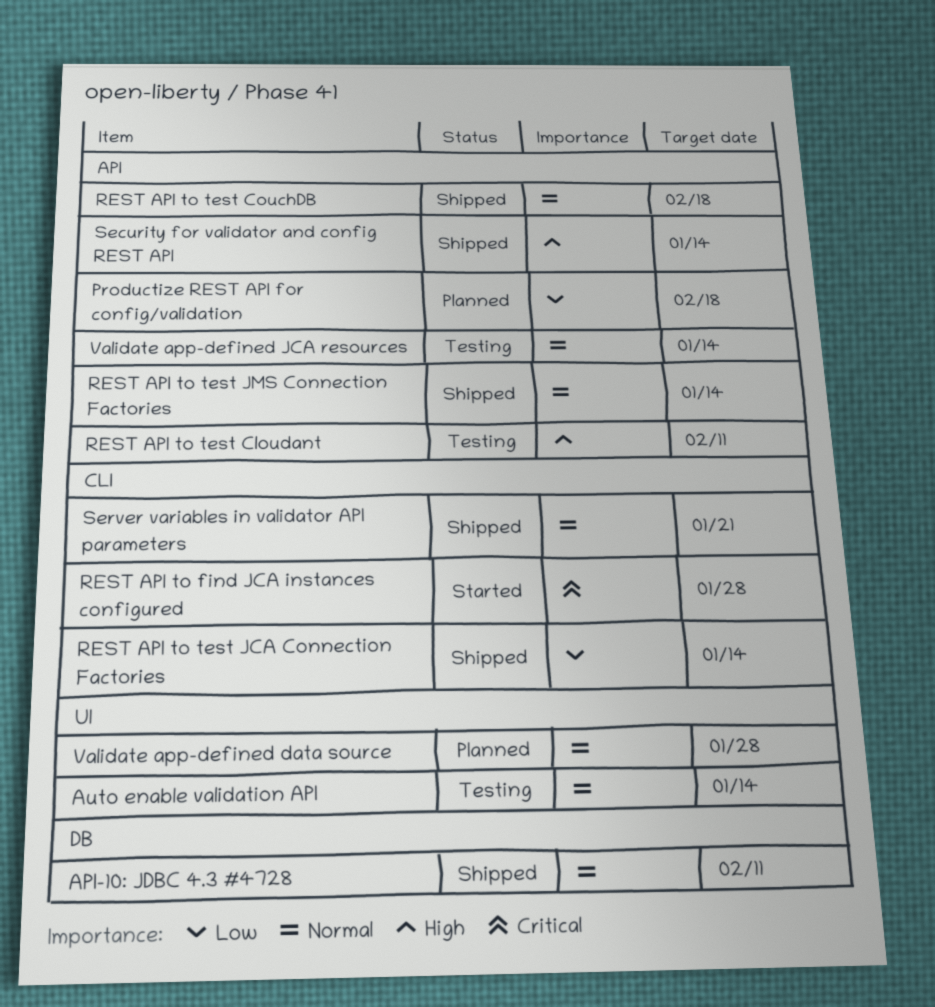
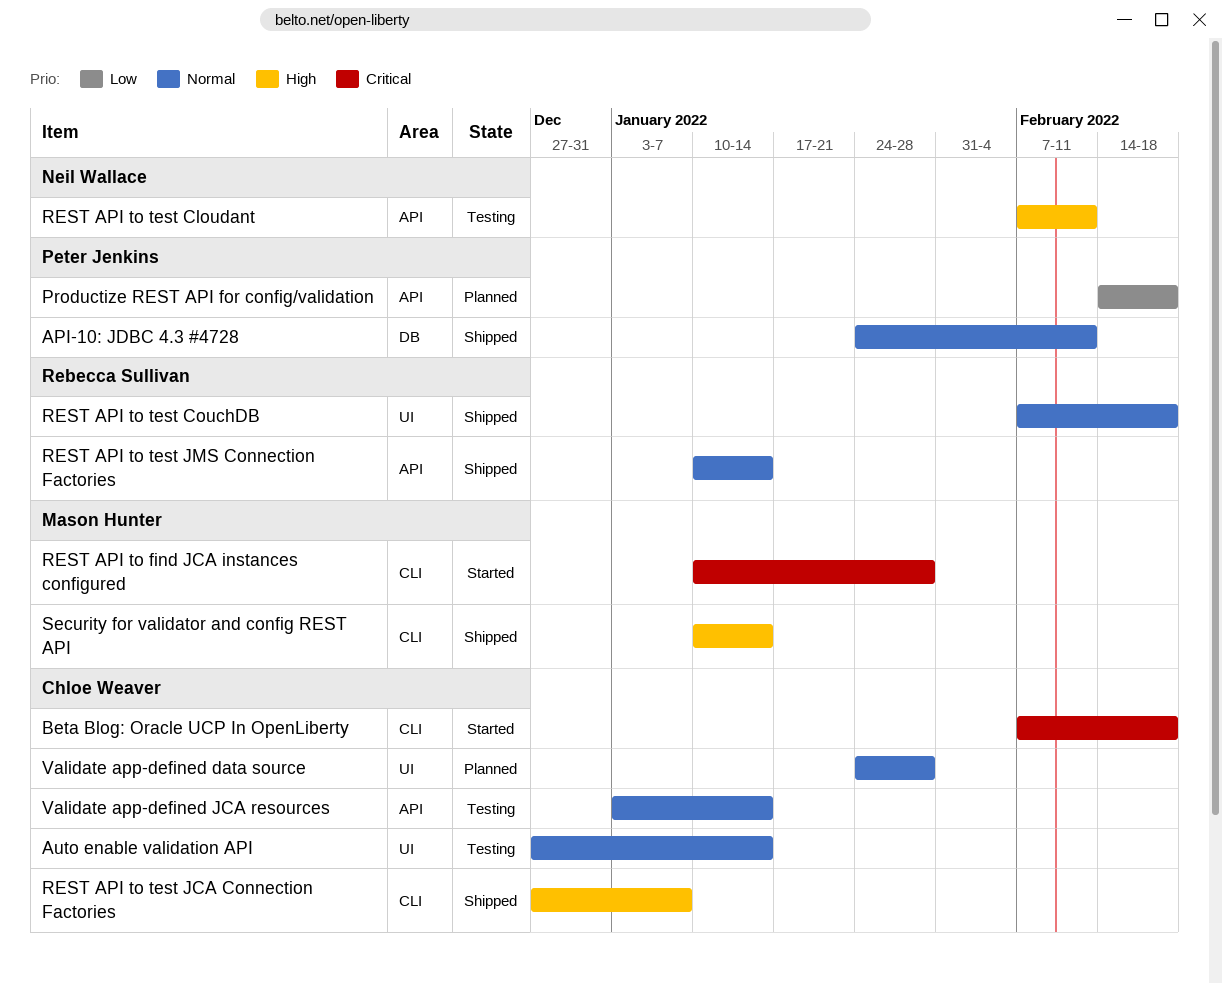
Beta Blog: Oracle UCP In OpenLiberty: none -> present
REST API to test CouchDB, label: API -> UI
REST API to test JCA Connection Factories, priority: Low -> High
REST API to test JCA Connection Factories, due: Jan 14 -> Jan 7
Security for validator and config REST API, label: API -> CLI
Server variables in validator API parameters: present -> none

